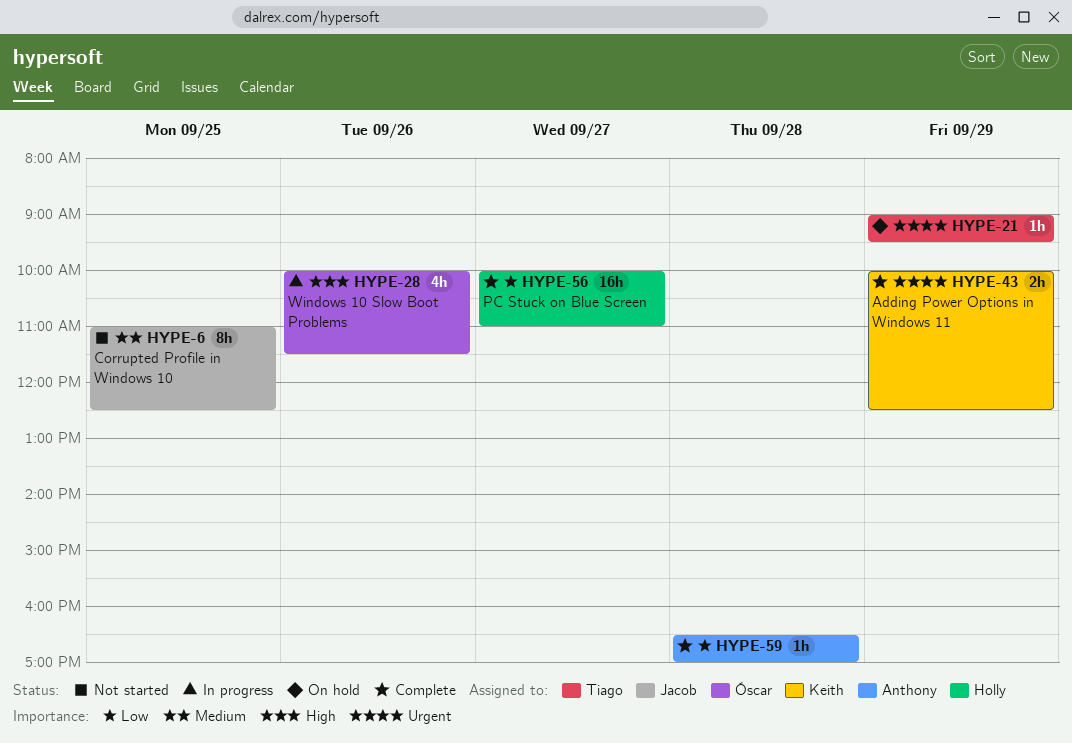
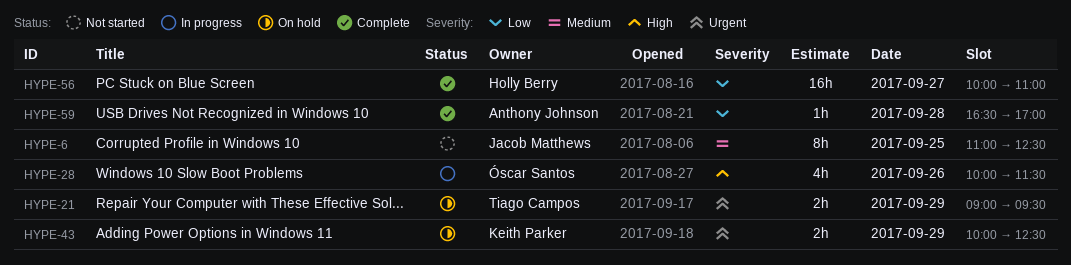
HYPE-21, estimate: 1h -> 2h
HYPE-43, status: Complete -> On hold

